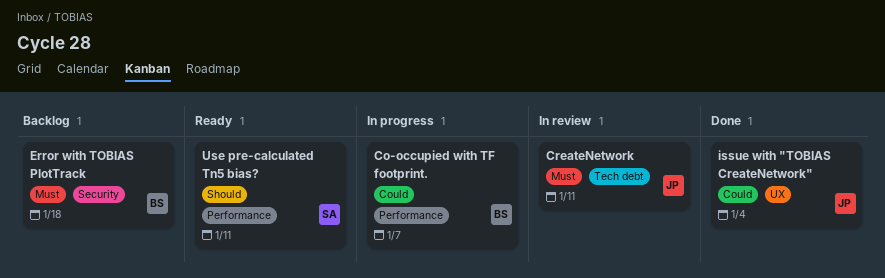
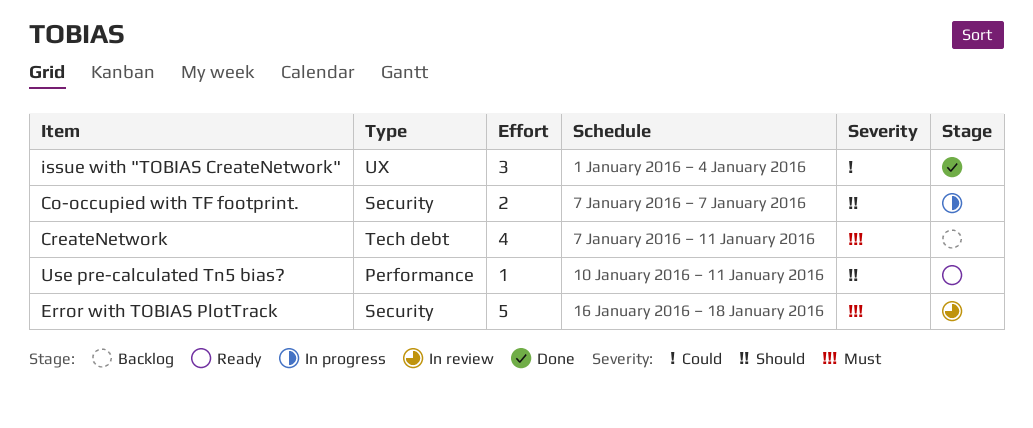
Co-occupied with TF footprint., priority: Could -> Should
Co-occupied with TF footprint., label: Performance -> Security
CreateNetwork, status: In review -> Backlog
Error with TOBIAS PlotTrack, status: Backlog -> In review

